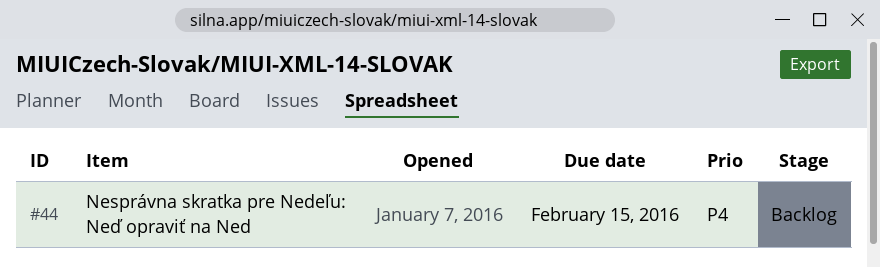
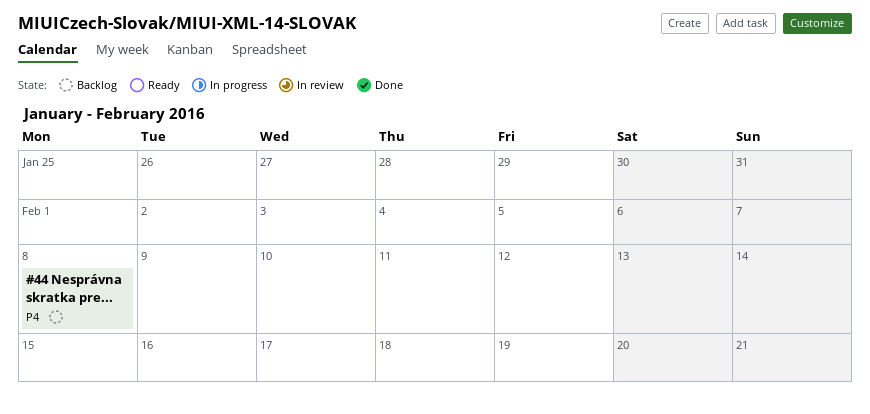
#44, due: Feb 15 -> Feb 8

